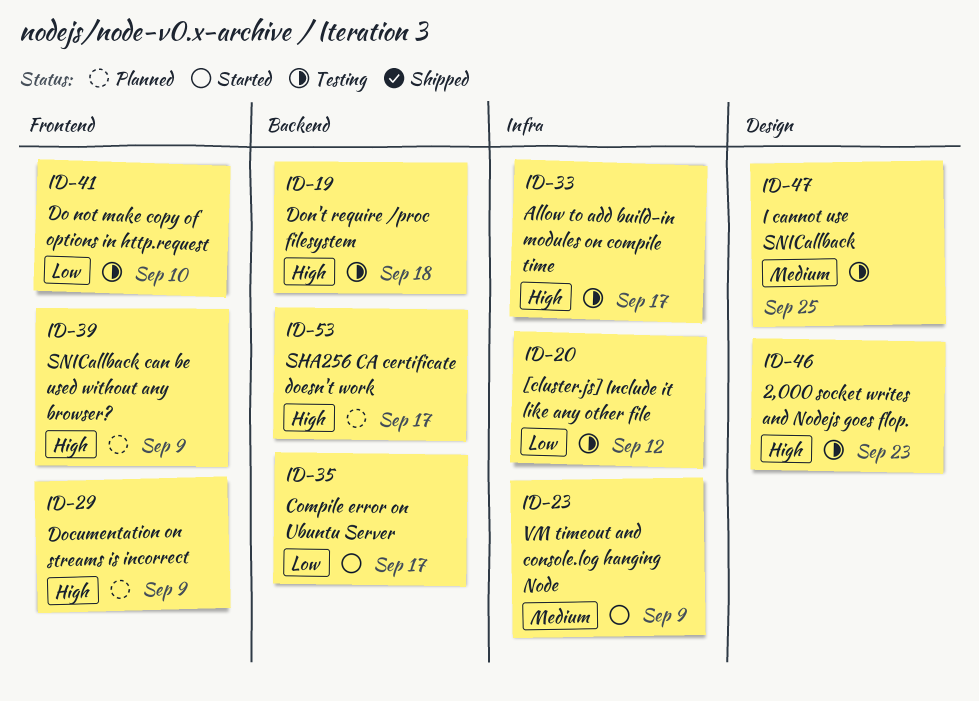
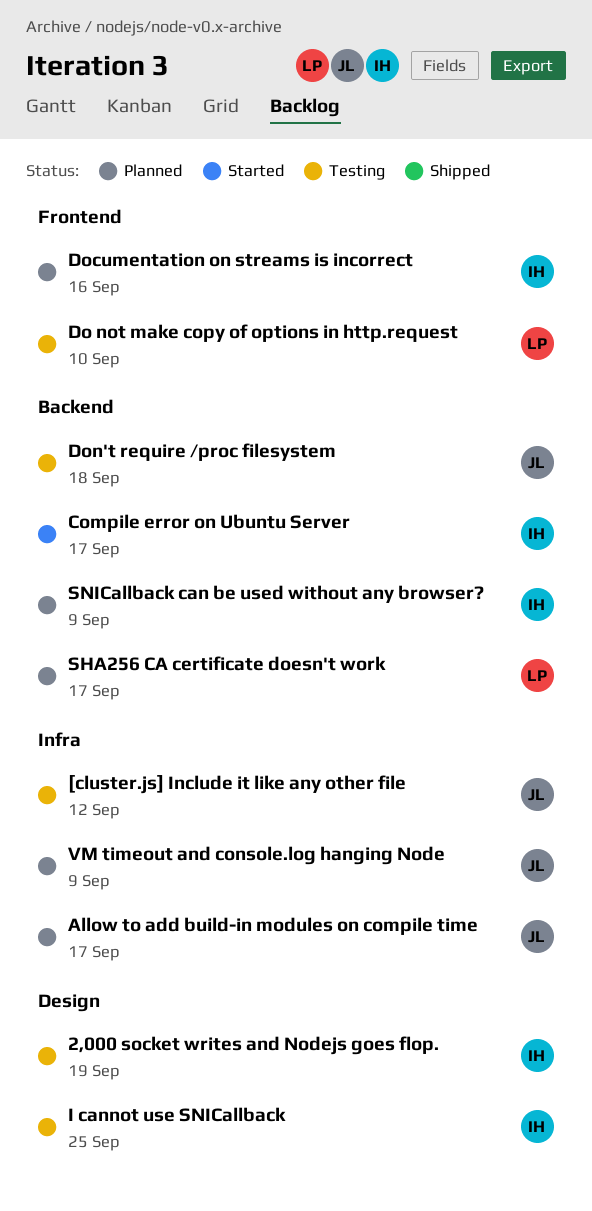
2,000 socket writes and Nodejs goes flop., due: Sep 23 -> Sep 19
Allow to add build-in modules on compile time, status: Testing -> Planned
Documentation on streams is incorrect, due: Sep 9 -> Sep 16
SNICallback can be used without any browser?, label: Frontend -> Backend
VM timeout and console.log hanging Node, status: Started -> Planned

